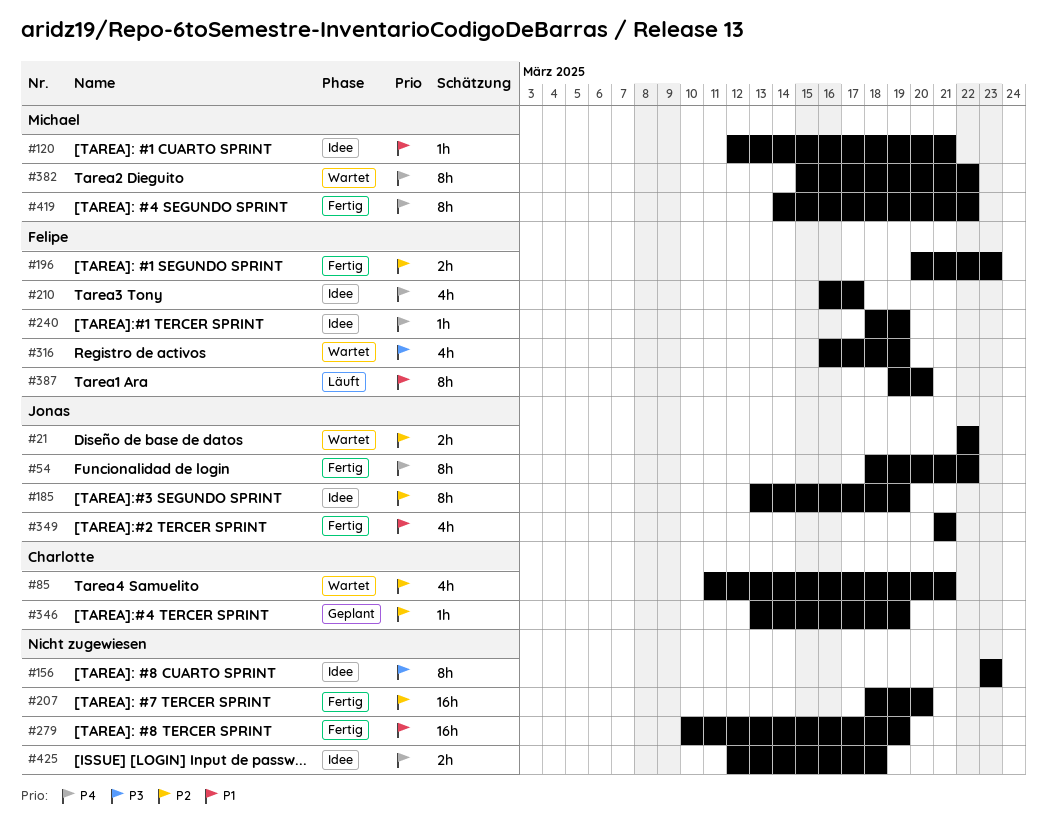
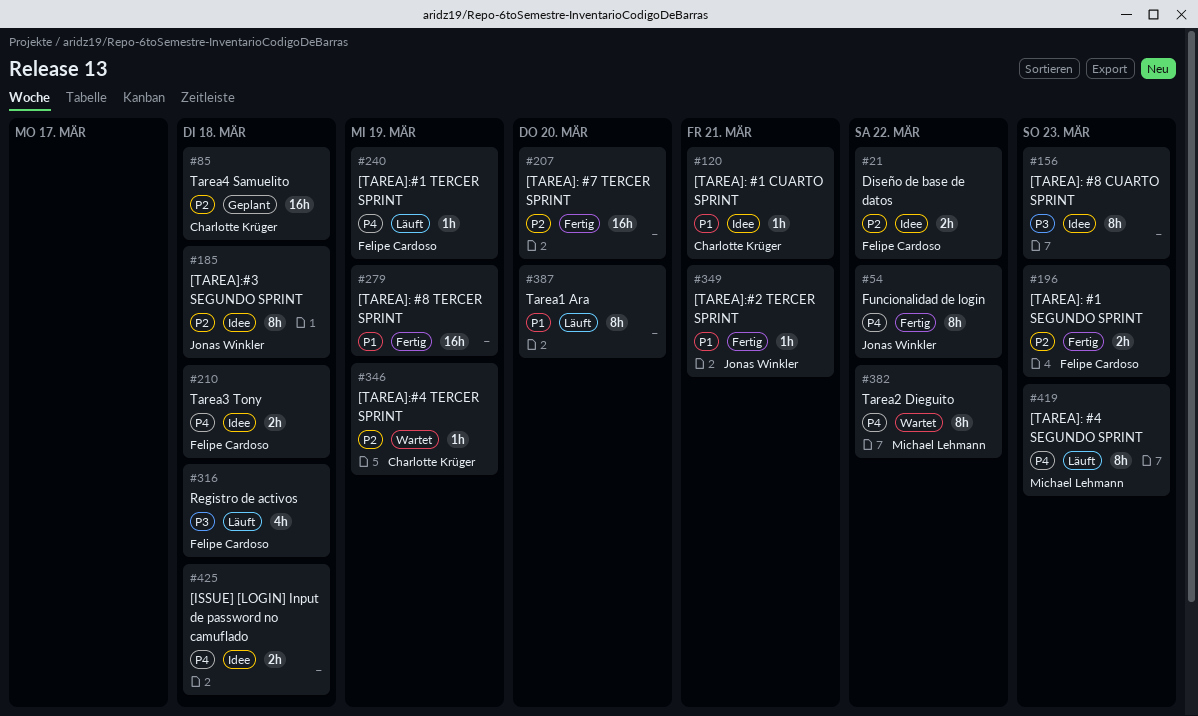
#21, status: Wartet -> Idee
#21, owner: Jonas Winkler -> Felipe Cardoso
#85, status: Wartet -> Geplant
#85, estimate: 4h -> 16h
#85, due: Mar 21 -> Mar 18
#120, owner: Michael Lehmann -> Charlotte Krüger
#185, due: Mar 19 -> Mar 18
#210, estimate: 4h -> 2h
#210, due: Mar 17 -> Mar 18
#240, status: Idee -> Läuft
#316, status: Wartet -> Läuft
#316, due: Mar 19 -> Mar 18
#346, status: Geplant -> Wartet
#349, estimate: 4h -> 1h
#387, owner: Felipe Cardoso -> none
#419, status: Fertig -> Läuft
#419, due: Mar 22 -> Mar 23

